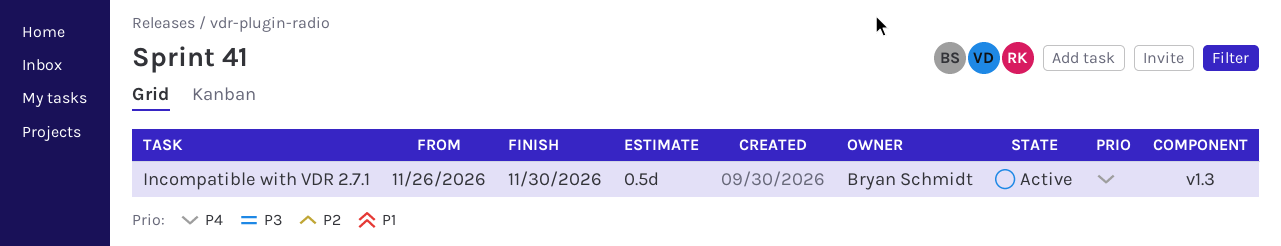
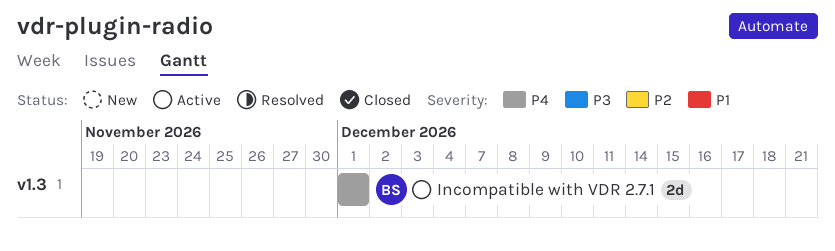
Incompatible with VDR 2.7.1, estimate: 0.5d -> 2d
Incompatible with VDR 2.7.1, start: Nov 26 -> Dec 1
Incompatible with VDR 2.7.1, due: Nov 30 -> Dec 1

